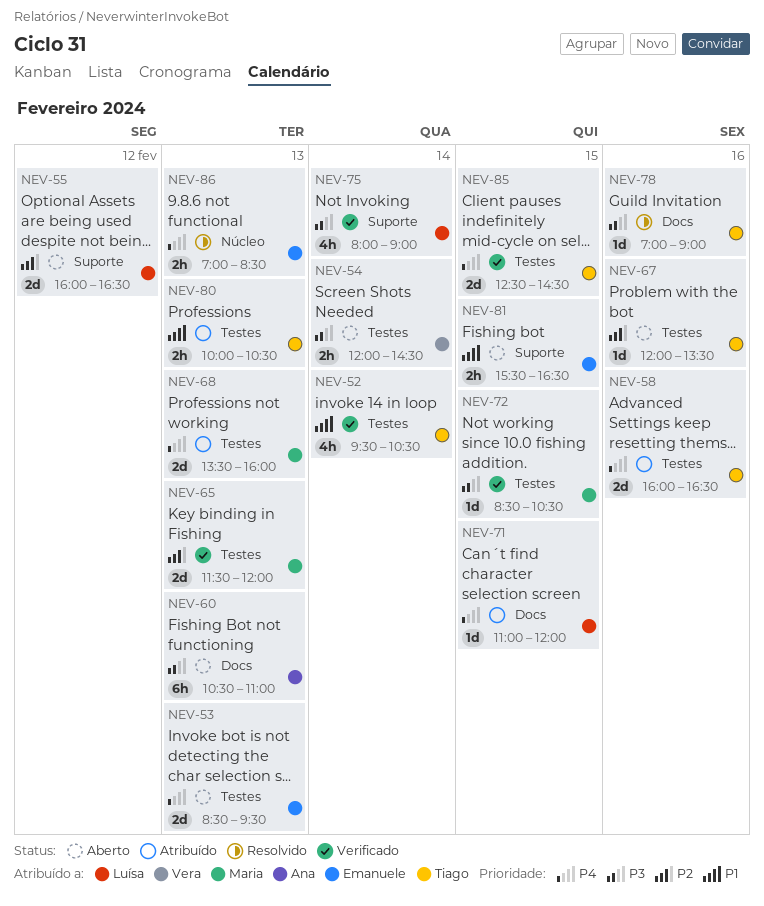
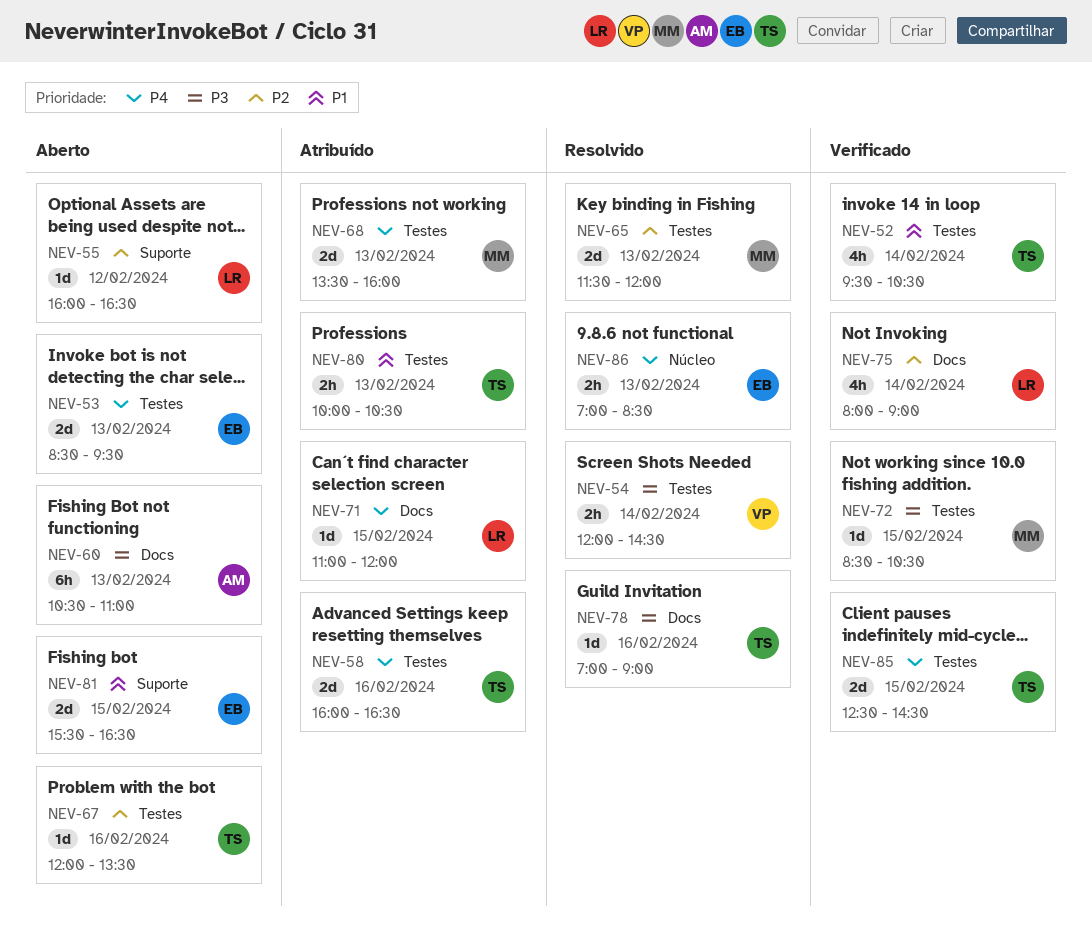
NEV-54, status: Aberto -> Resolvido
NEV-55, estimate: 2d -> 1d
NEV-65, status: Verificado -> Resolvido
NEV-75, priority: P3 -> P2
NEV-75, label: Suporte -> Docs
NEV-81, estimate: 2h -> 2d

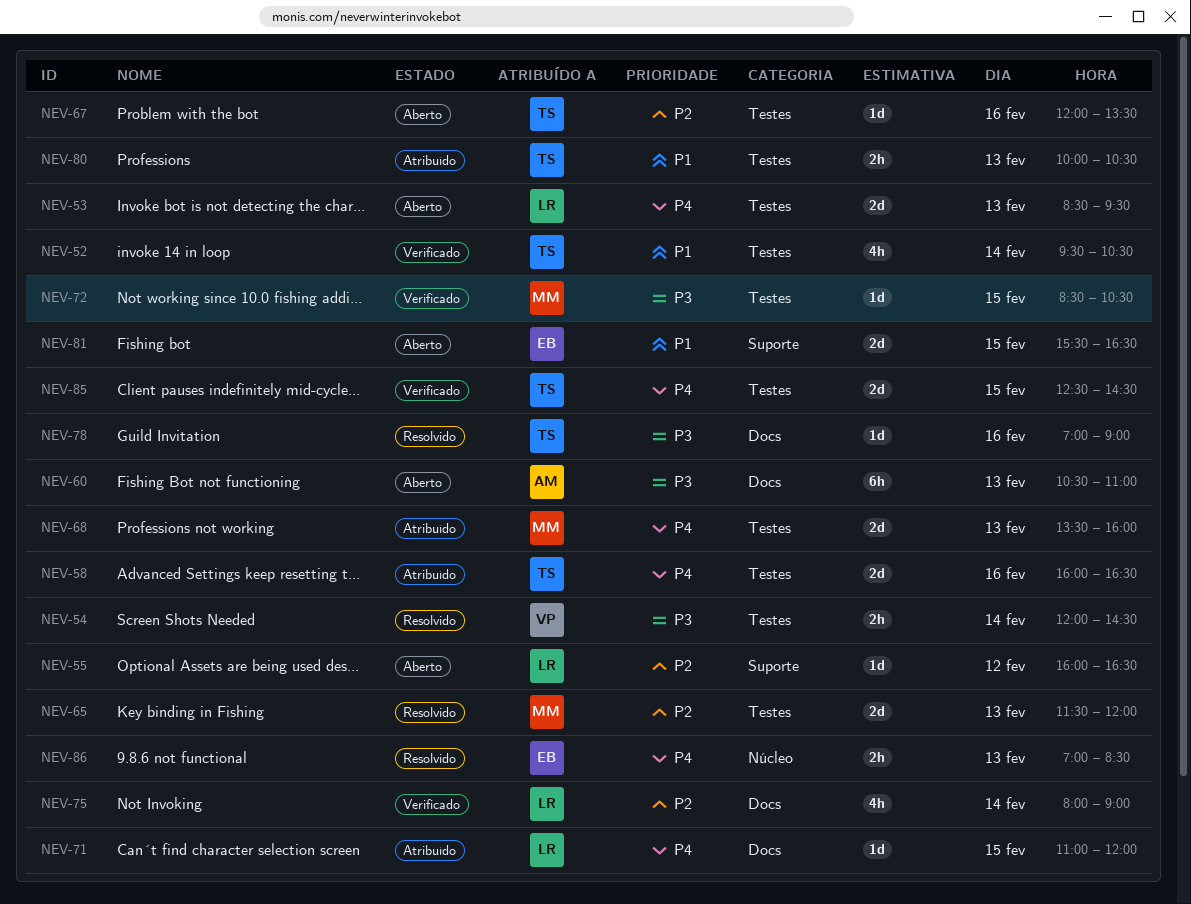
NEV-53, owner: EB -> LR

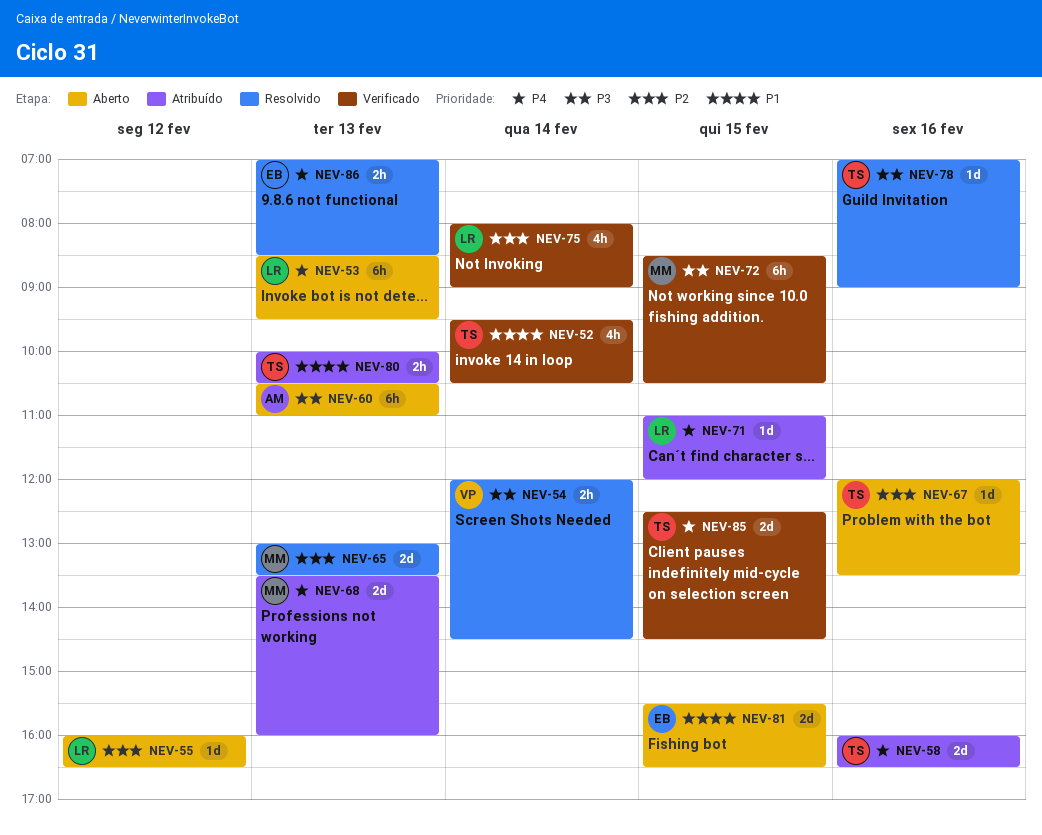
NEV-53, estimate: 2d -> 6h
NEV-65, begins: 11:30 -> 13:00
NEV-65, ends: 12:00 -> 13:30
NEV-72, estimate: 1d -> 6h

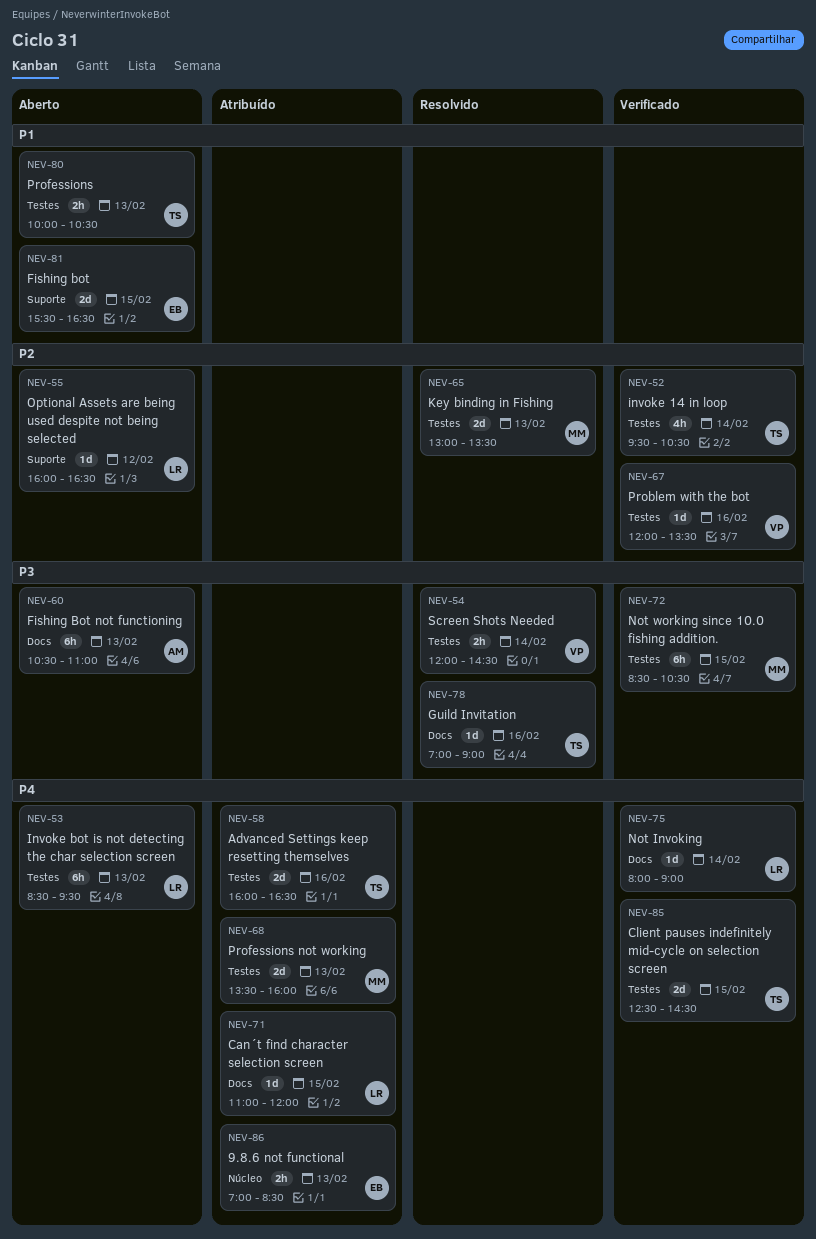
NEV-52, priority: P1 -> P2
NEV-67, status: Aberto -> Verificado
NEV-67, owner: TS -> VP
NEV-75, priority: P2 -> P4
NEV-75, estimate: 4h -> 1d
NEV-80, status: Atribuído -> Aberto
NEV-86, status: Resolvido -> Atribuído

